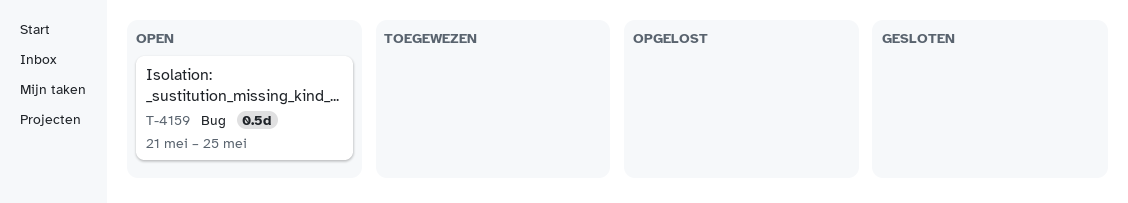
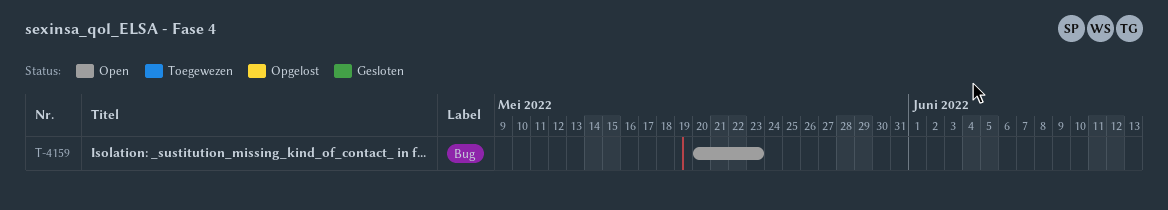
T-4159, start: May 21 -> May 20
T-4159, due: May 25 -> May 23

